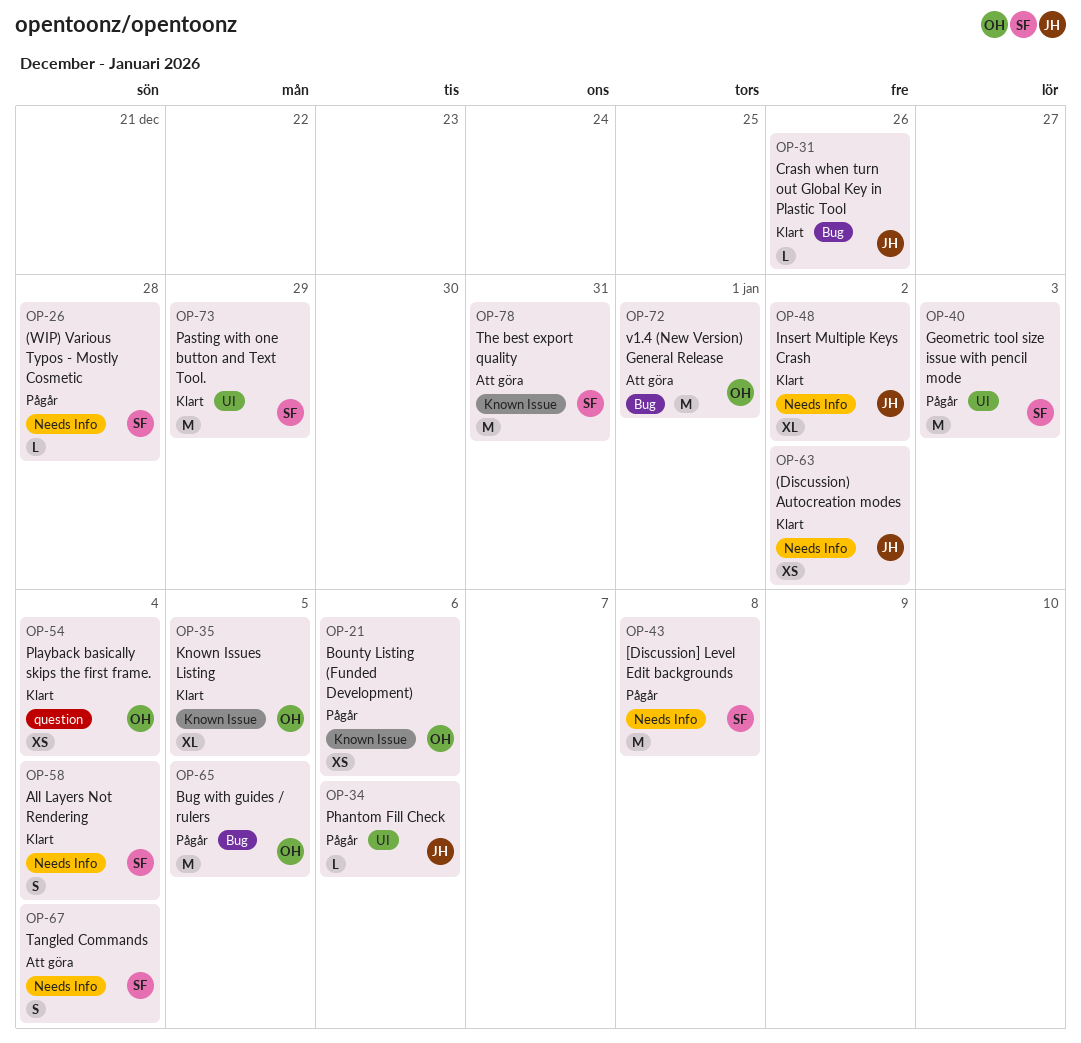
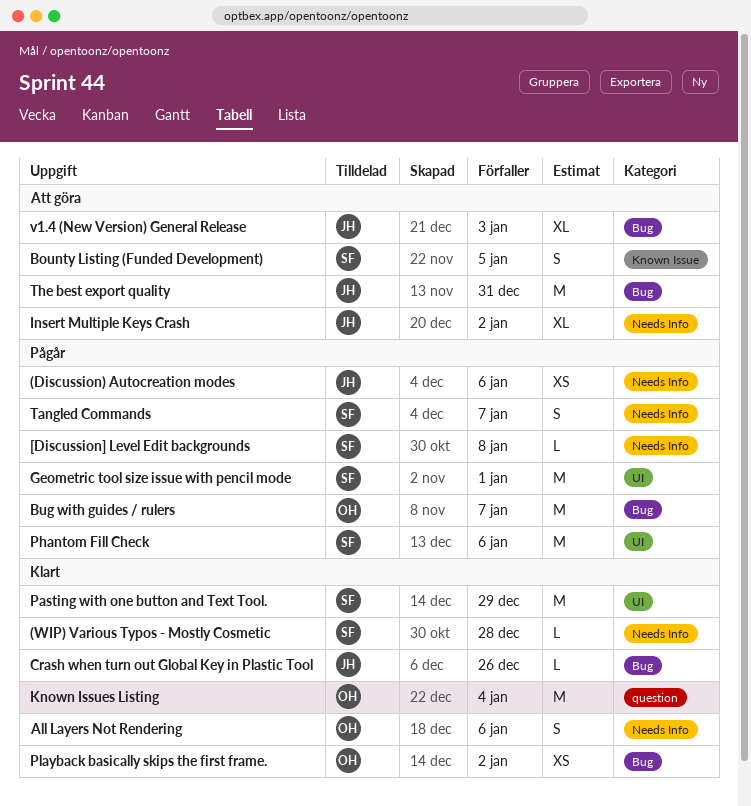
(Discussion) Autocreation modes, status: Klart -> Pågår
(Discussion) Autocreation modes, due: Jan 2 -> Jan 6
(WIP) Various Typos - Mostly Cosmetic, status: Pågår -> Klart
[Discussion] Level Edit backgrounds, estimate: M -> L
All Layers Not Rendering, owner: SF -> OH
All Layers Not Rendering, due: Jan 4 -> Jan 6
Bounty Listing (Funded Development), status: Pågår -> Att göra
Bounty Listing (Funded Development), owner: OH -> SF
Bounty Listing (Funded Development), estimate: XS -> S
Bounty Listing (Funded Development), due: Jan 6 -> Jan 5
Bug with guides / rulers, due: Jan 5 -> Jan 7
Geometric tool size issue with pencil mode, due: Jan 3 -> Jan 1
Insert Multiple Keys Crash, status: Klart -> Att göra
Known Issues Listing, label: Known Issue -> question
Known Issues Listing, estimate: XL -> M
Known Issues Listing, due: Jan 5 -> Jan 4
Phantom Fill Check, owner: JH -> SF
Phantom Fill Check, estimate: L -> M
Playback basically skips the first frame., label: question -> Bug
Playback basically skips the first frame., due: Jan 4 -> Jan 2
Tangled Commands, status: Att göra -> Pågår
Tangled Commands, due: Jan 4 -> Jan 7
The best export quality, owner: SF -> JH
The best export quality, label: Known Issue -> Bug
v1.4 (New Version) General Release, owner: OH -> JH
v1.4 (New Version) General Release, estimate: M -> XL
v1.4 (New Version) General Release, due: Jan 1 -> Jan 3

